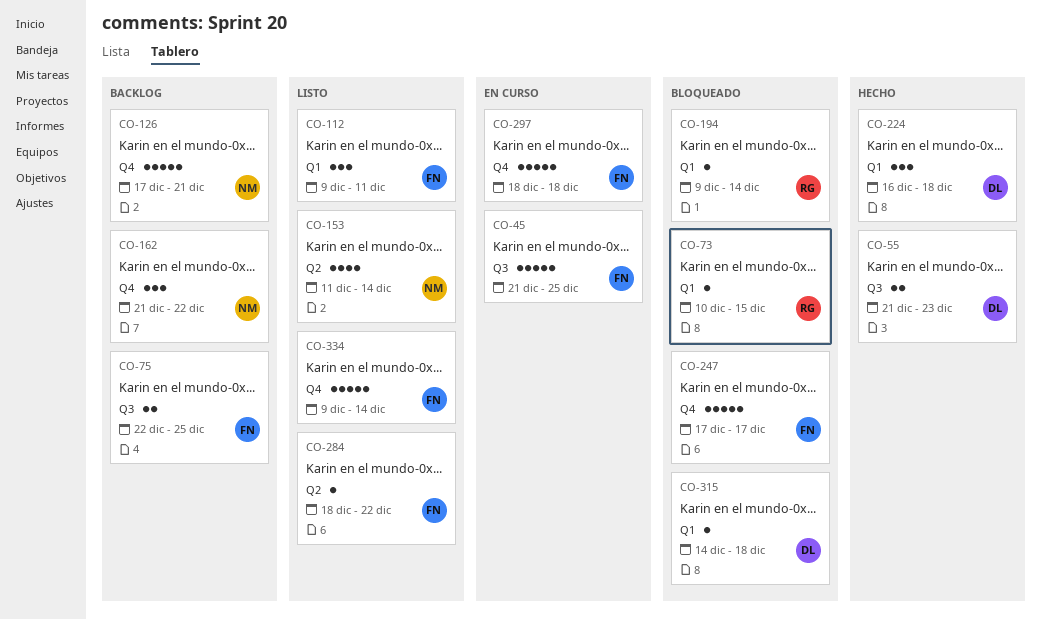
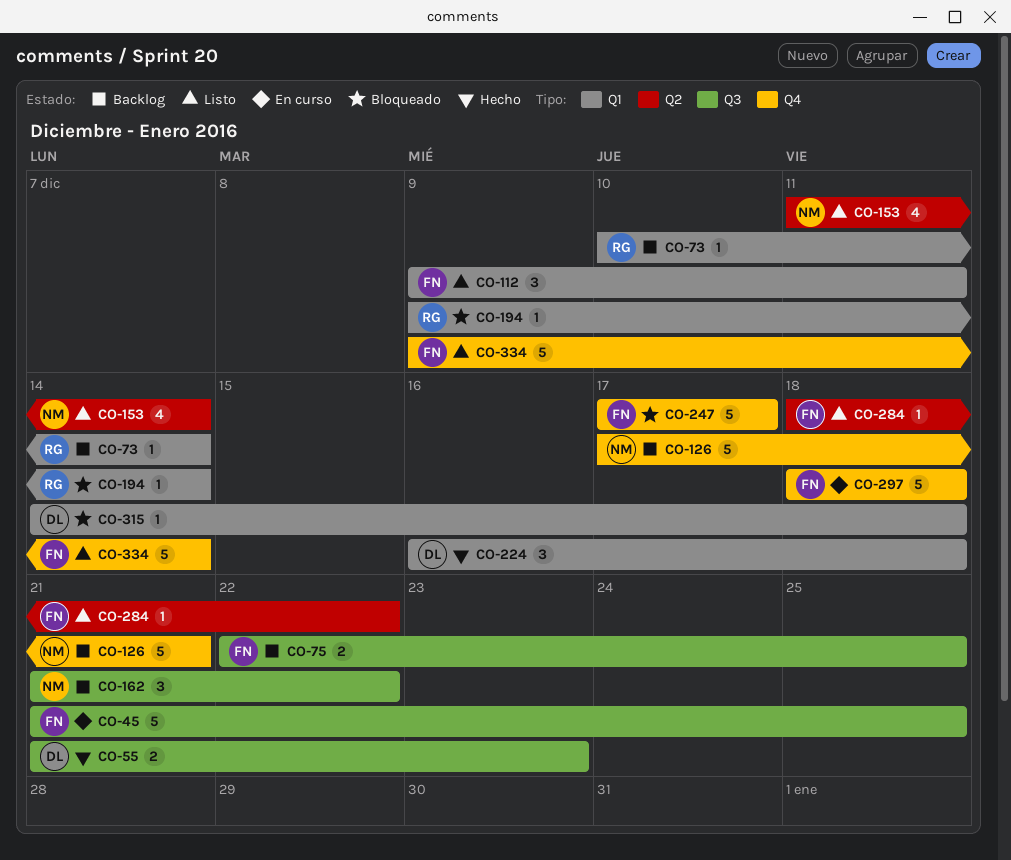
CO-73, status: Bloqueado -> Backlog
CO-73, due: Dec 15 -> Dec 14
CO-162, label: Q4 -> Q3

